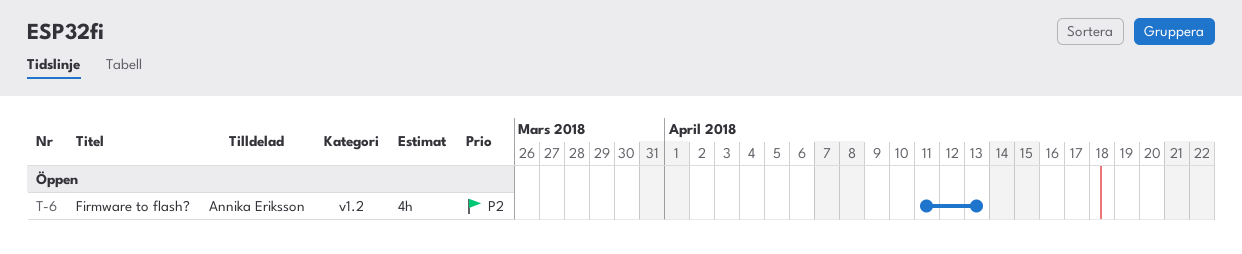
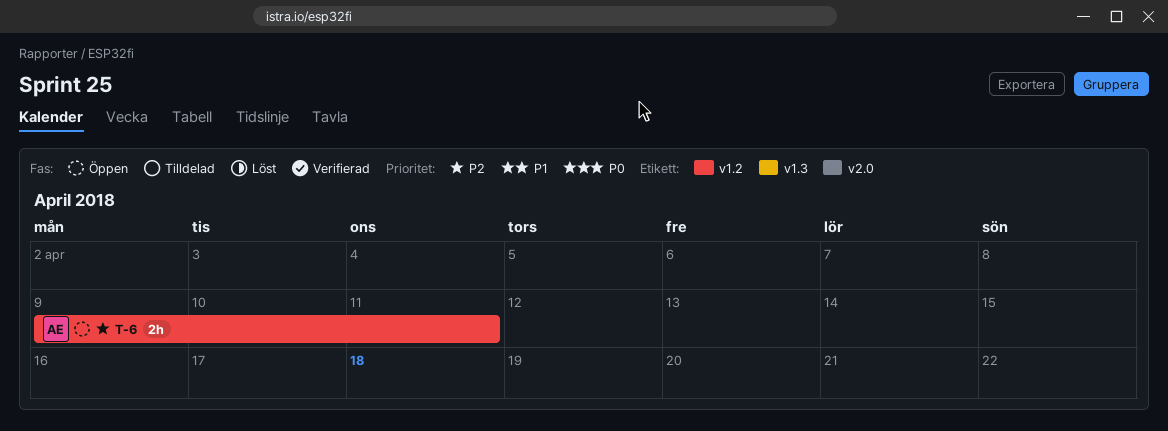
T-6, estimate: 4h -> 2h
T-6, start: Apr 11 -> Apr 9
T-6, due: Apr 13 -> Apr 11

